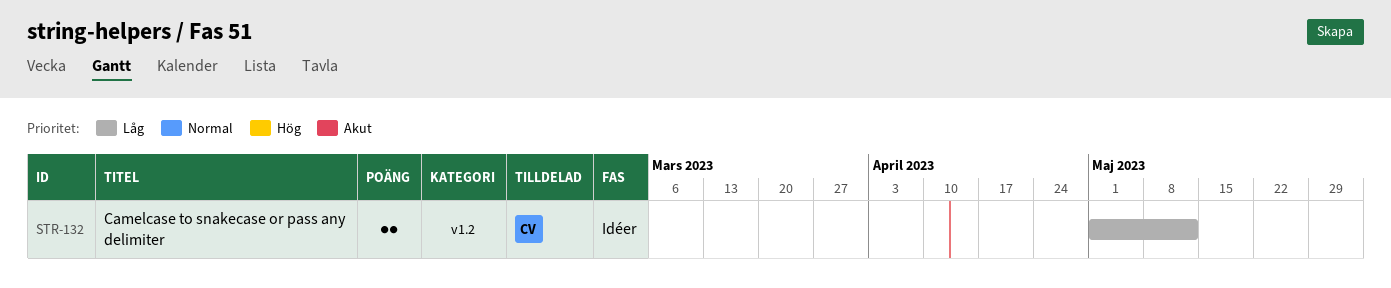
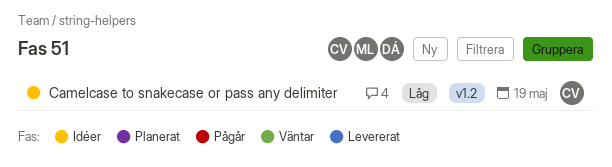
Camelcase to snakecase or pass any delimiter, due: May 12 -> May 19

